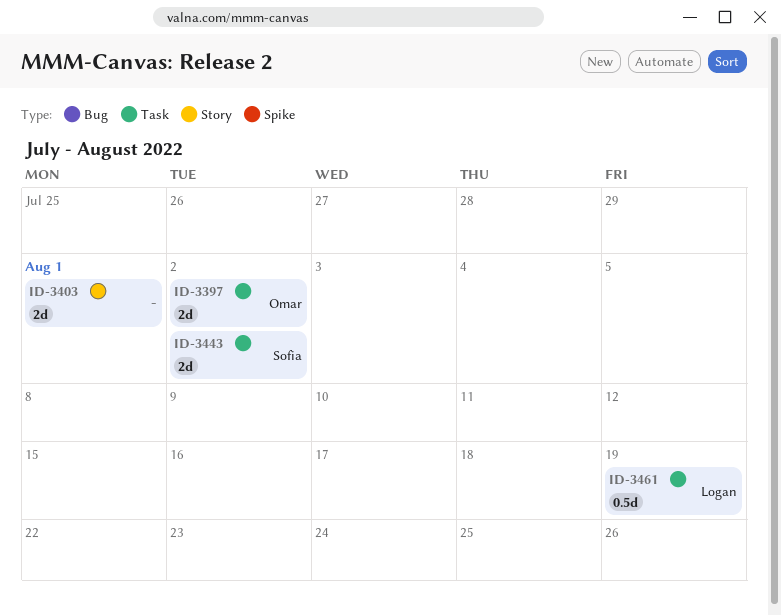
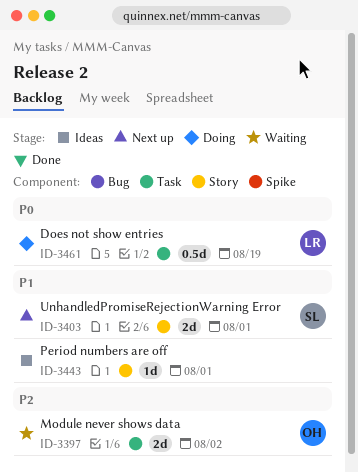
ID-3403, owner: none -> Sofia
ID-3443, owner: Sofia -> none
ID-3443, label: Task -> Story
ID-3443, estimate: 2d -> 1d
ID-3443, due: Aug 2 -> Aug 1

